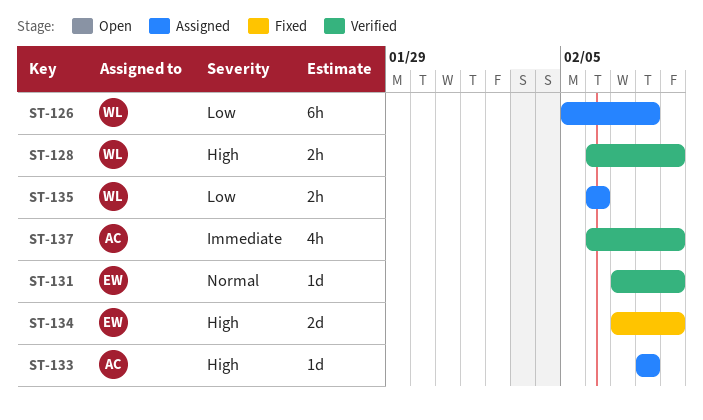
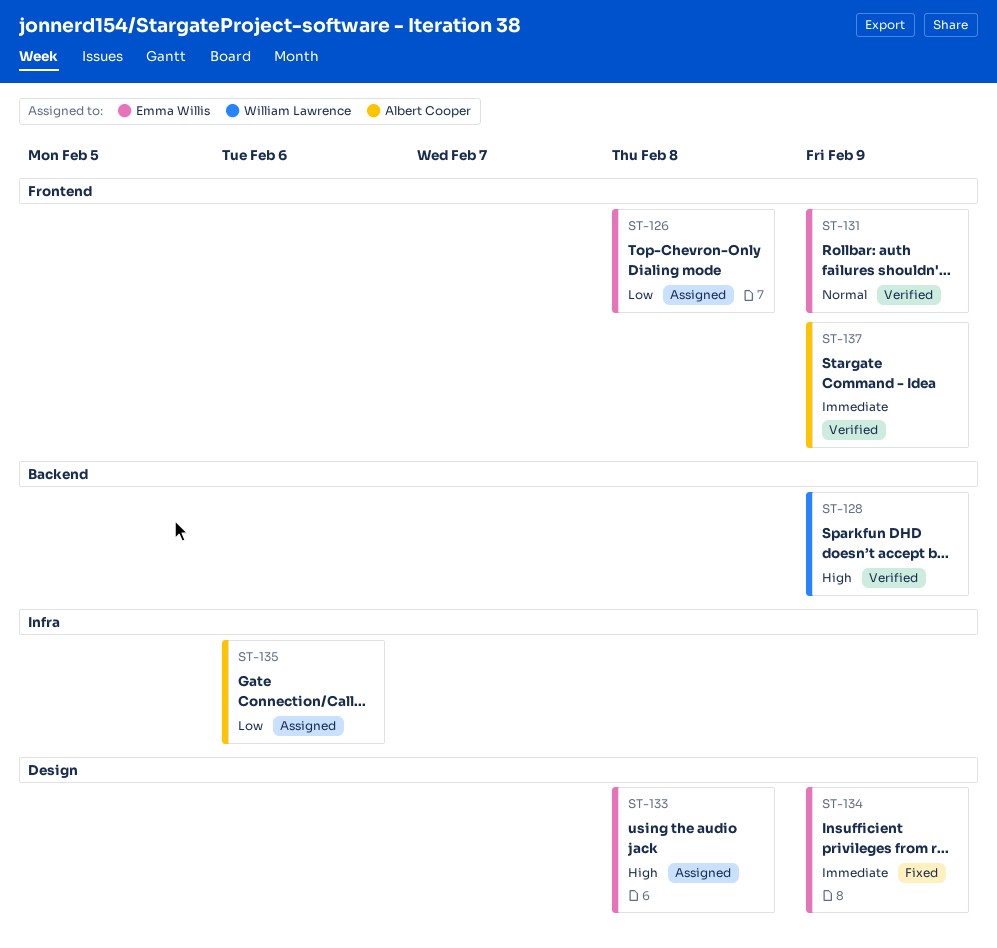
ST-126, owner: William Lawrence -> Emma Willis
ST-133, owner: Albert Cooper -> Emma Willis
ST-134, priority: High -> Immediate
ST-135, owner: William Lawrence -> Albert Cooper

